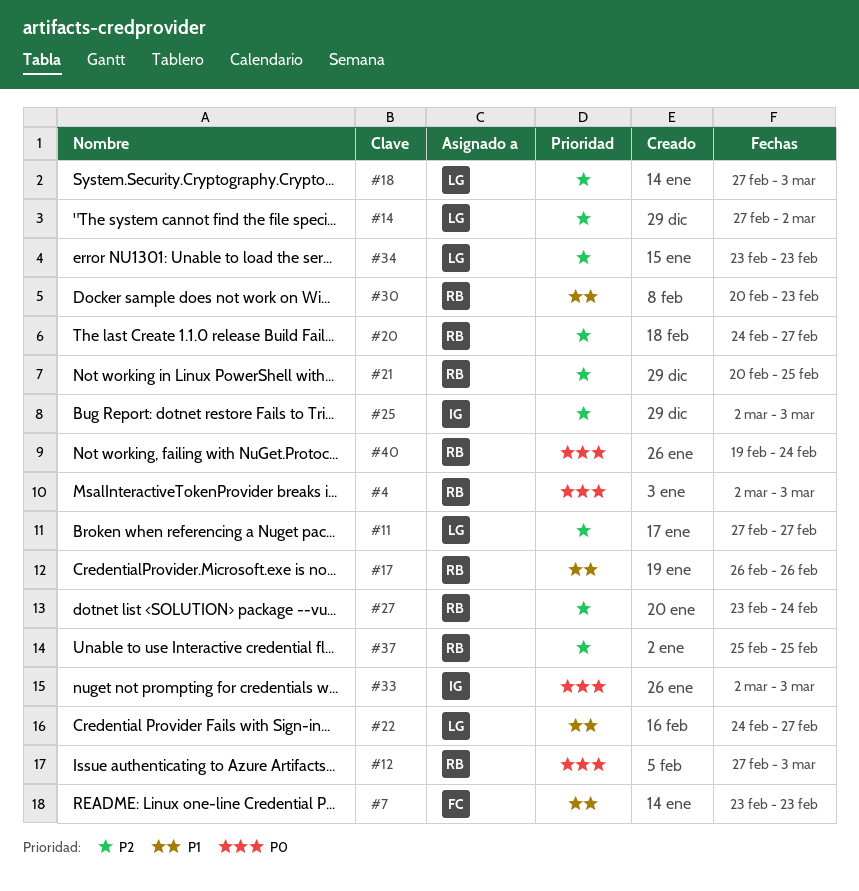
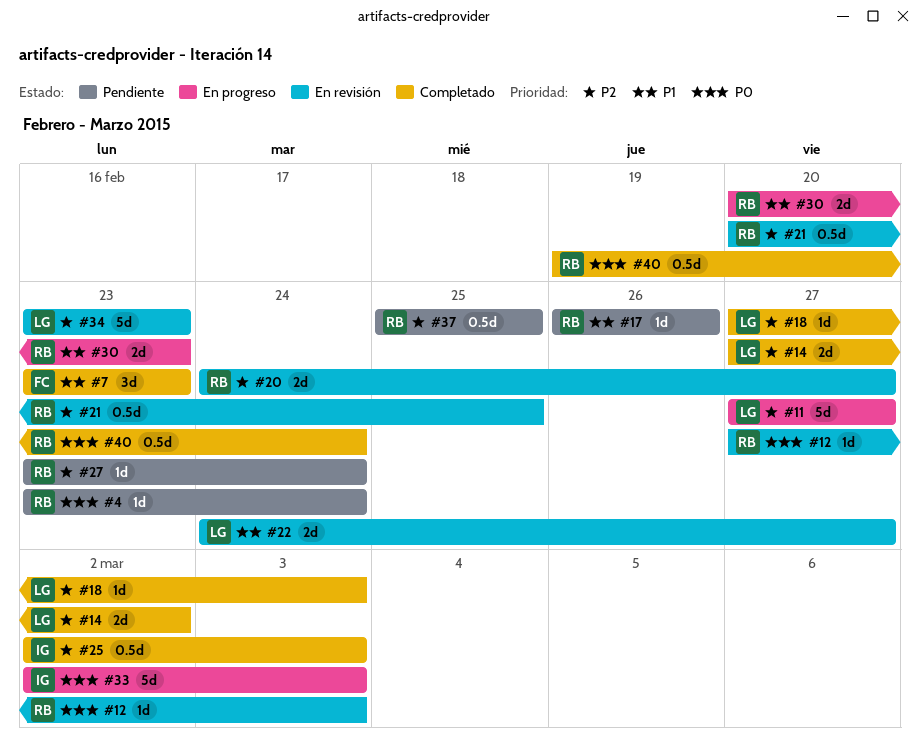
#4, start: Mar 2 -> Feb 23
#4, due: Mar 3 -> Feb 24

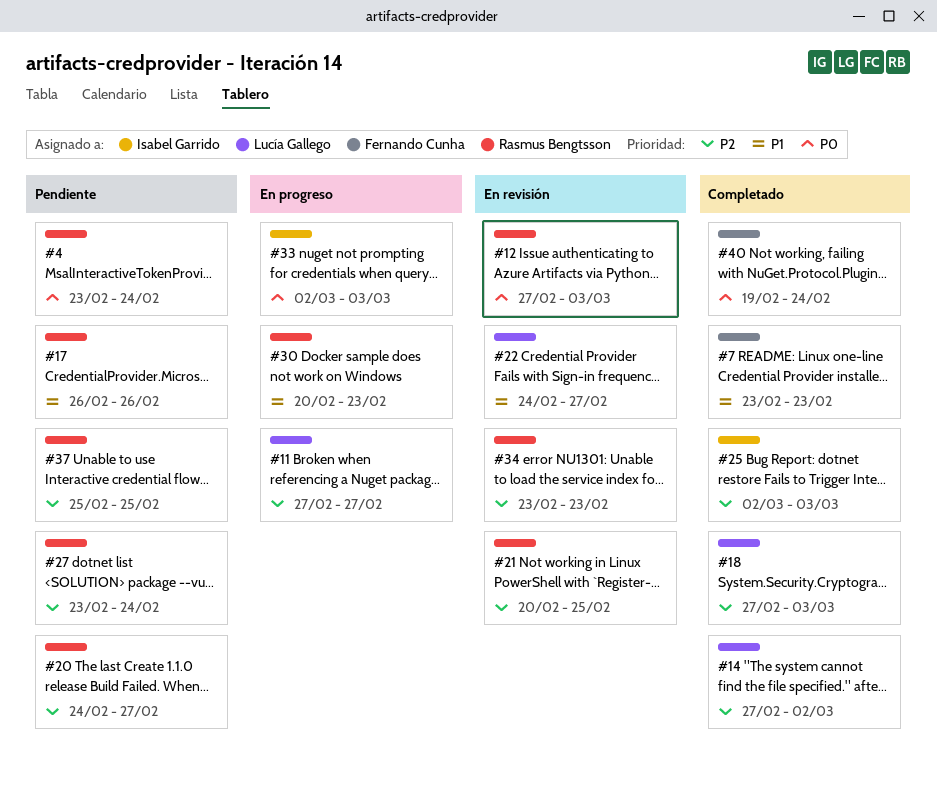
#20, status: En revisión -> Pendiente
#34, owner: Lucía Gallego -> Rasmus Bengtsson
#40, owner: Rasmus Bengtsson -> Fernando Cunha

